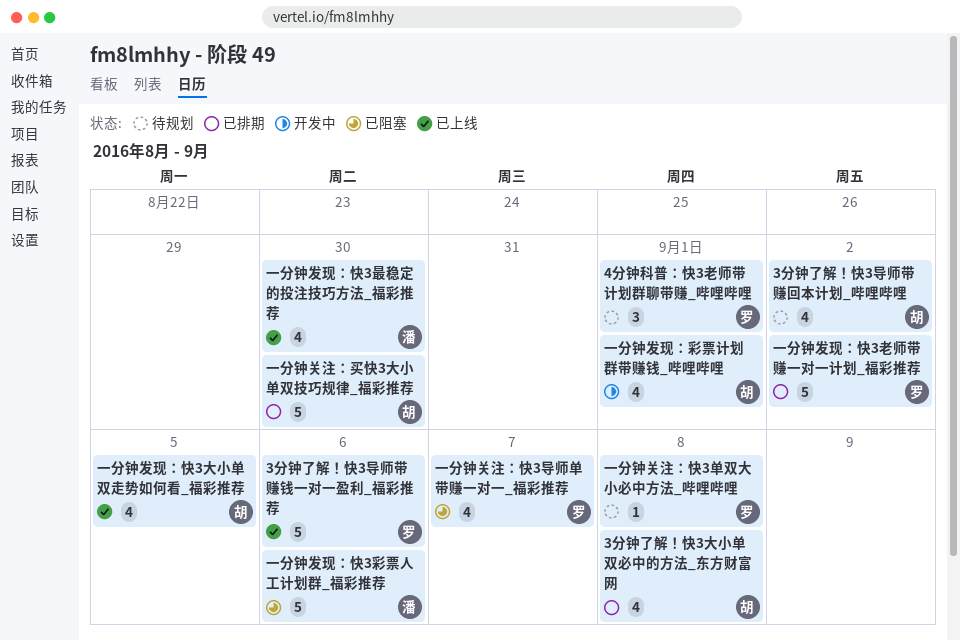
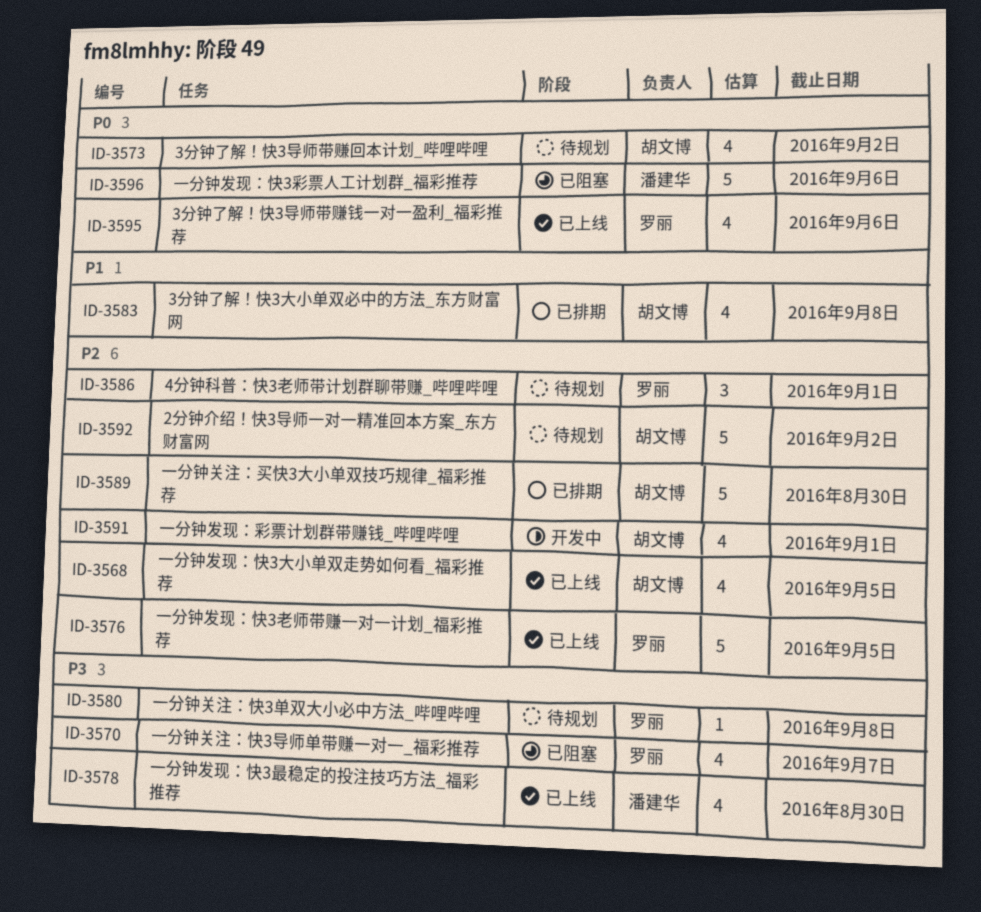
2分钟介绍！快3导师一对一精准回本方案_东方财富网: none -> present
3分钟了解！快3导师带赚钱一对一盈利_福彩推荐, estimate: 5 -> 4
一分钟发现：快3老师带赚一对一计划_福彩推荐, status: 已排期 -> 已上线
一分钟发现：快3老师带赚一对一计划_福彩推荐, due: Sep 2 -> Sep 5

